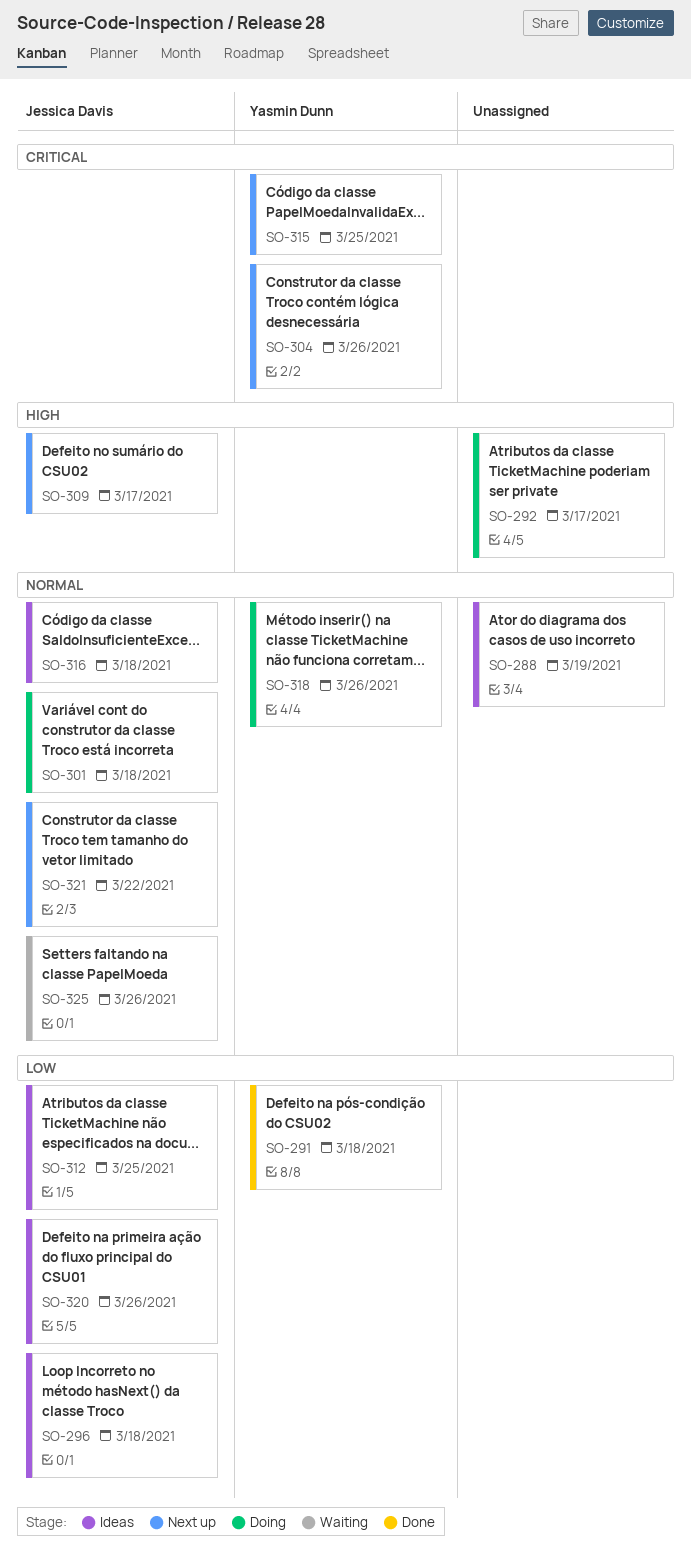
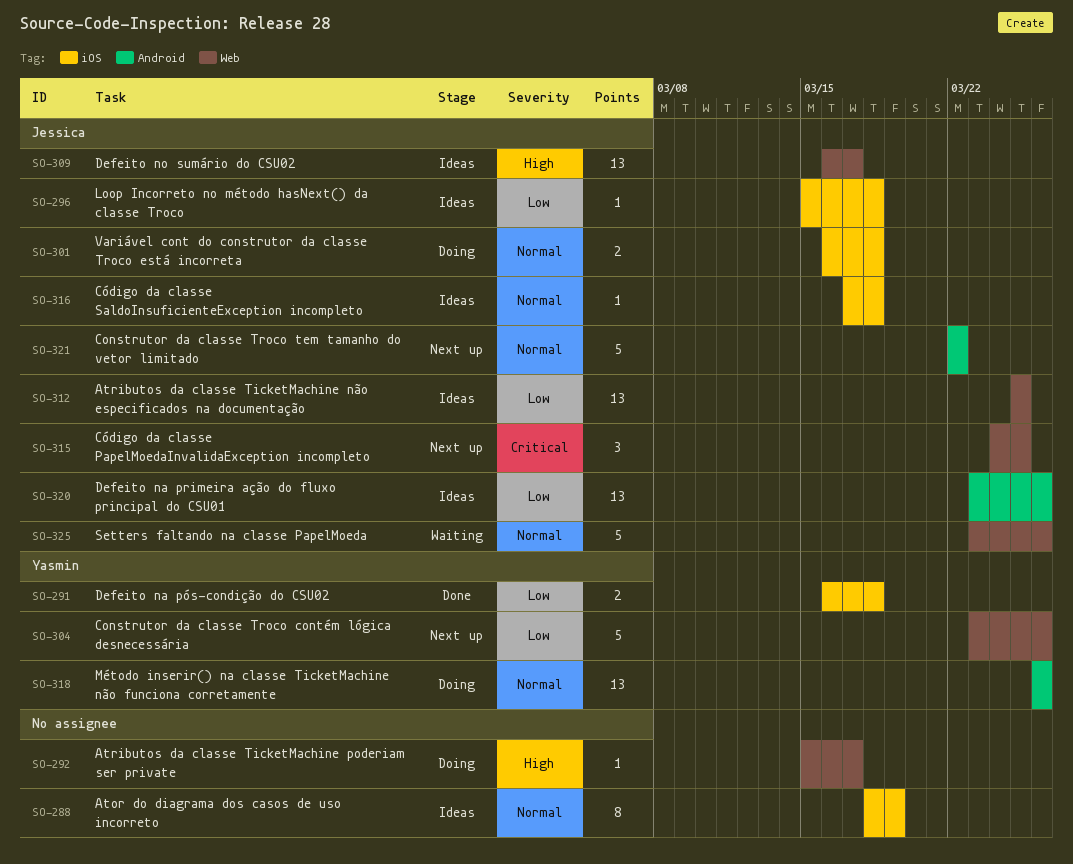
SO-304, priority: Critical -> Low
SO-309, status: Next up -> Ideas
SO-315, owner: Yasmin Dunn -> Jessica Davis

